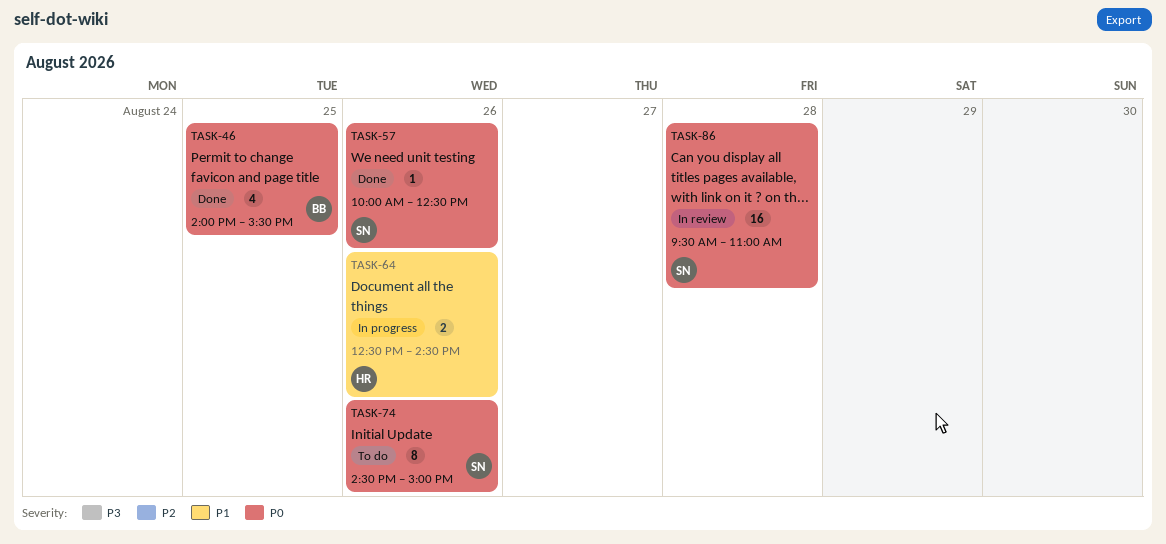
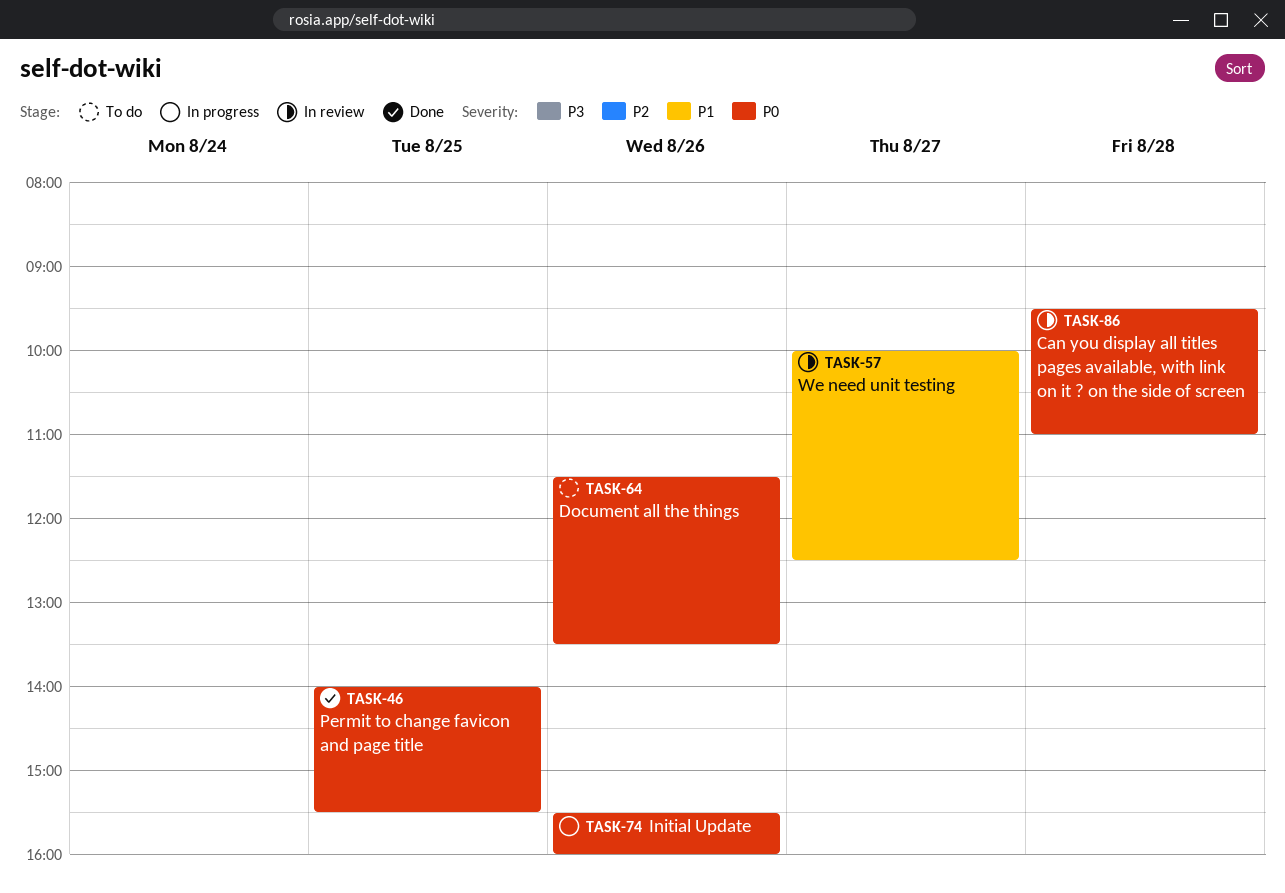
TASK-57, status: Done -> In review
TASK-57, priority: P0 -> P1
TASK-57, day: Aug 26 -> Aug 27
TASK-64, status: In progress -> To do
TASK-64, priority: P1 -> P0
TASK-64, begins: 12:30 -> 11:30
TASK-64, ends: 14:30 -> 13:30
TASK-74, status: To do -> In progress
TASK-74, begins: 14:30 -> 15:30
TASK-74, ends: 15:00 -> 16:00

